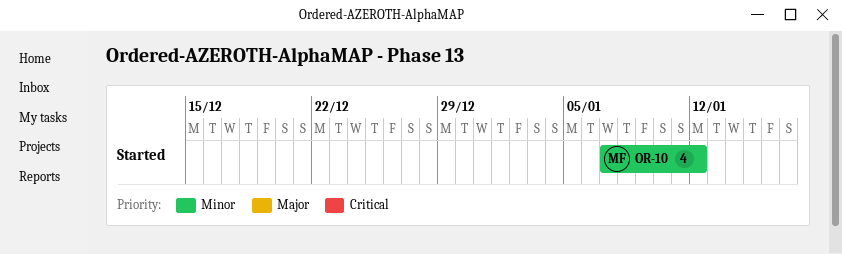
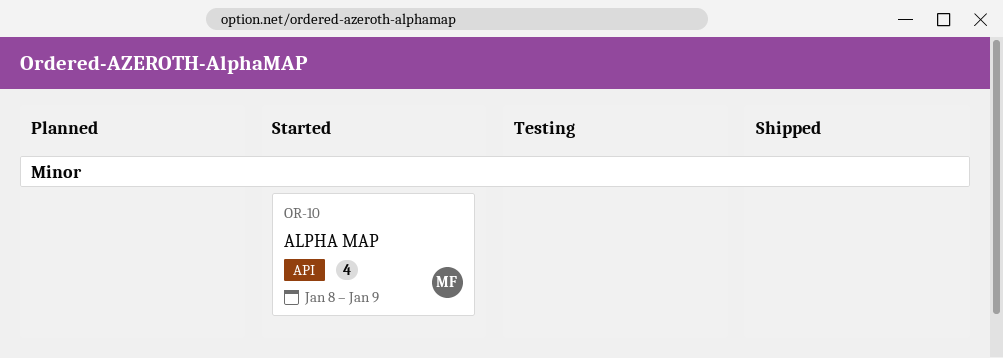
OR-10, start: Jan 7 -> Jan 8
OR-10, due: Jan 12 -> Jan 9

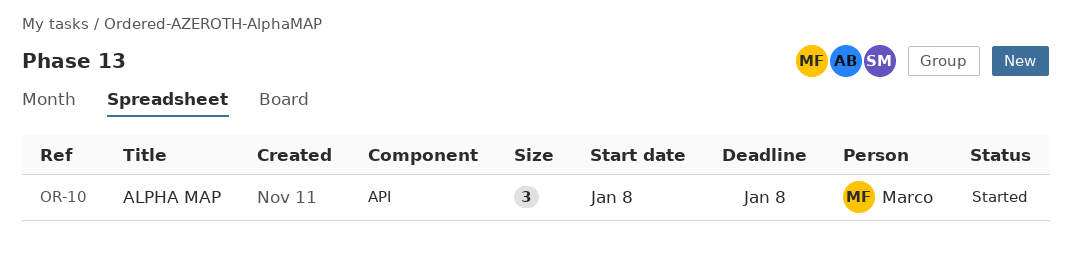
OR-10, estimate: 4 -> 3
OR-10, due: Jan 9 -> Jan 8

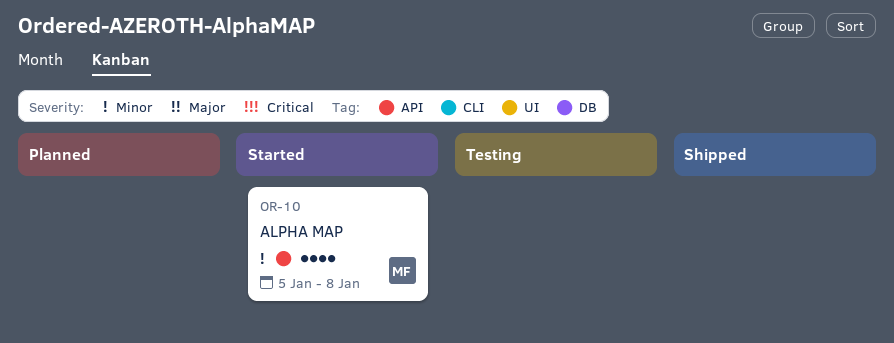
OR-10, estimate: 3 -> 4
OR-10, start: Jan 8 -> Jan 5

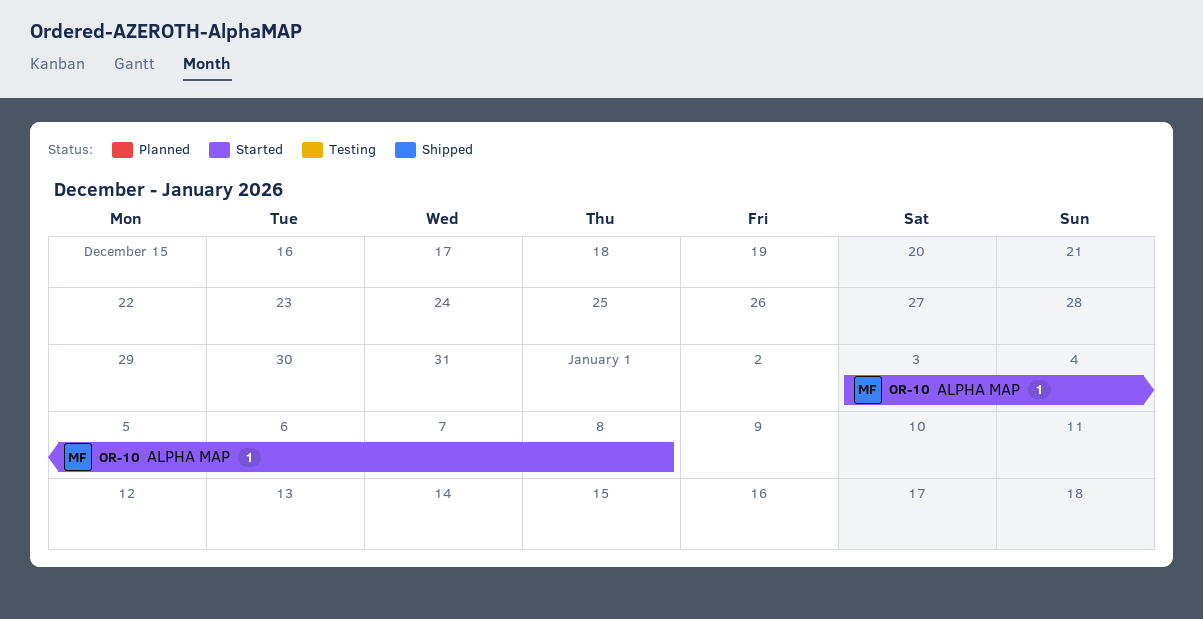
OR-10, estimate: 4 -> 1
OR-10, start: Jan 5 -> Jan 3

